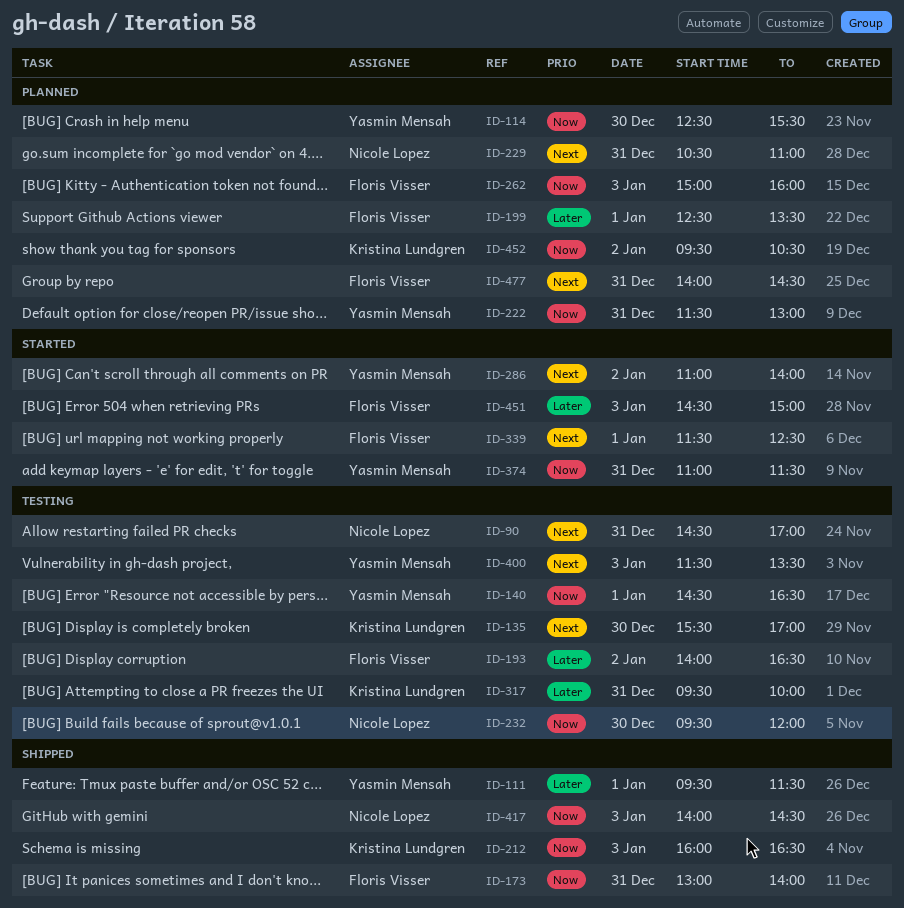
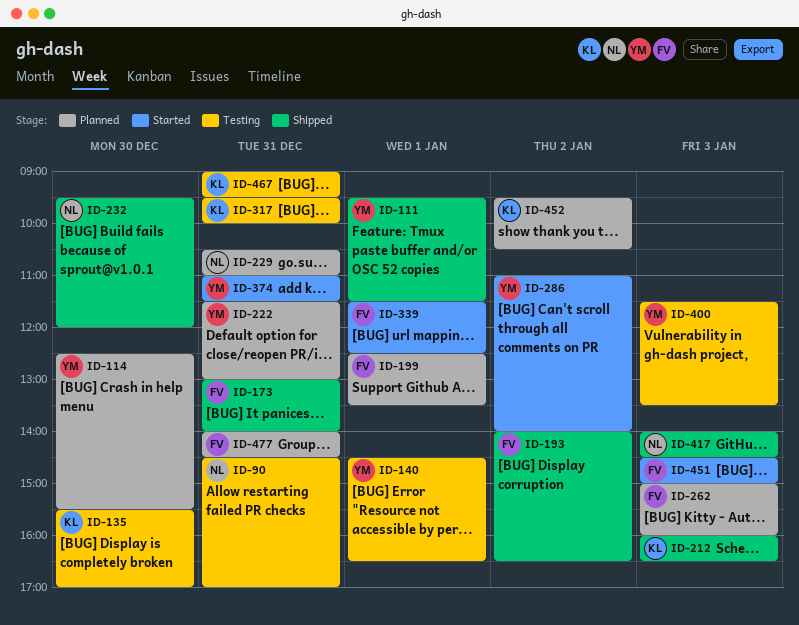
ID-193, status: Testing -> Shipped
ID-232, status: Testing -> Shipped
ID-467: none -> present

